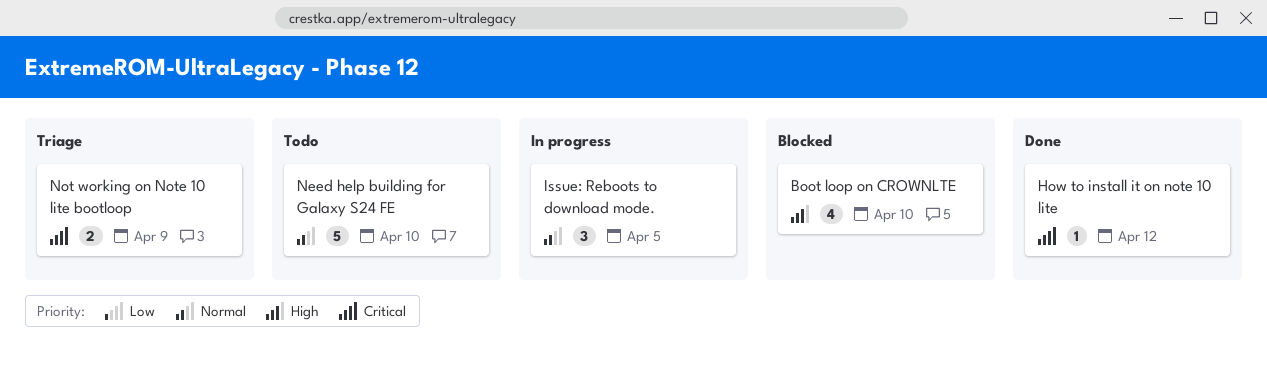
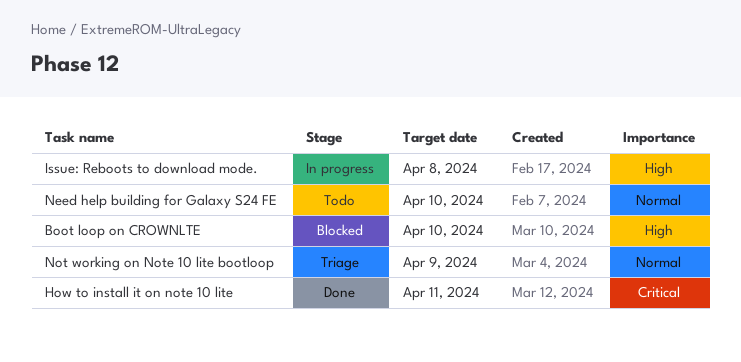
How to install it on note 10 lite, due: Apr 12 -> Apr 11
Issue: Reboots to download mode., priority: Normal -> High
Issue: Reboots to download mode., due: Apr 5 -> Apr 8
Not working on Note 10 lite bootloop, priority: Critical -> Normal

